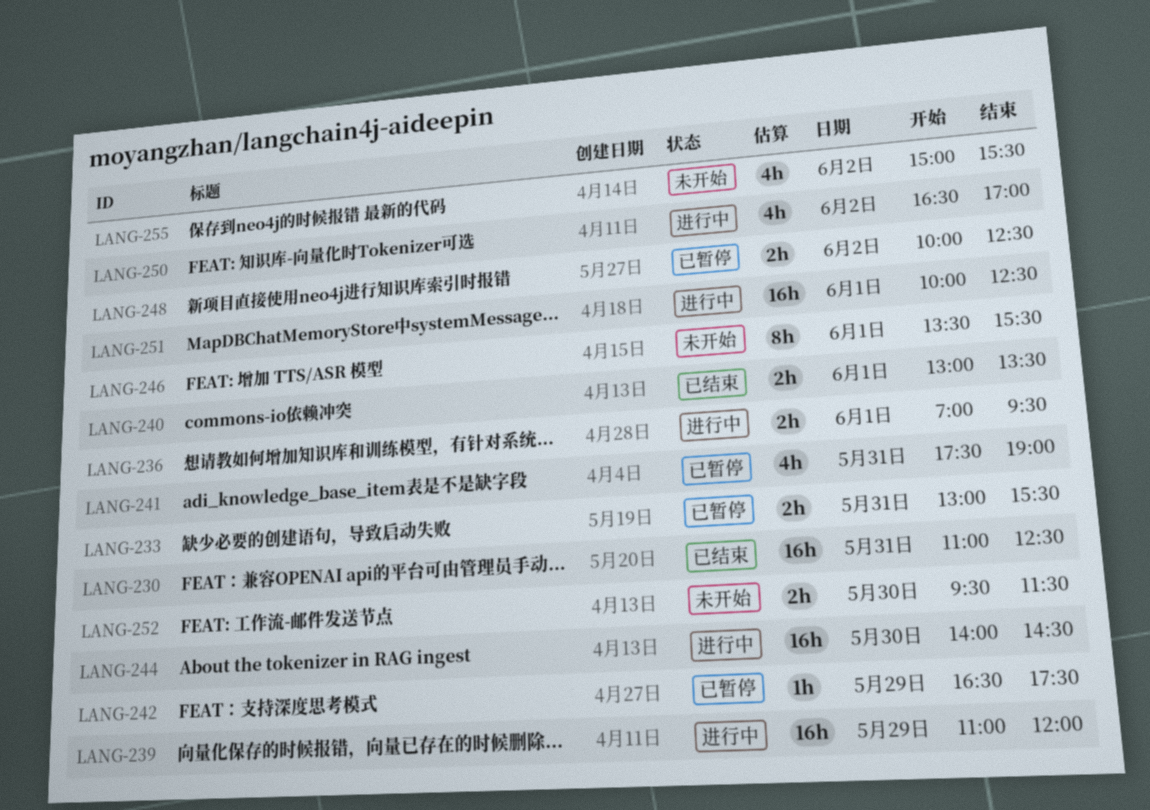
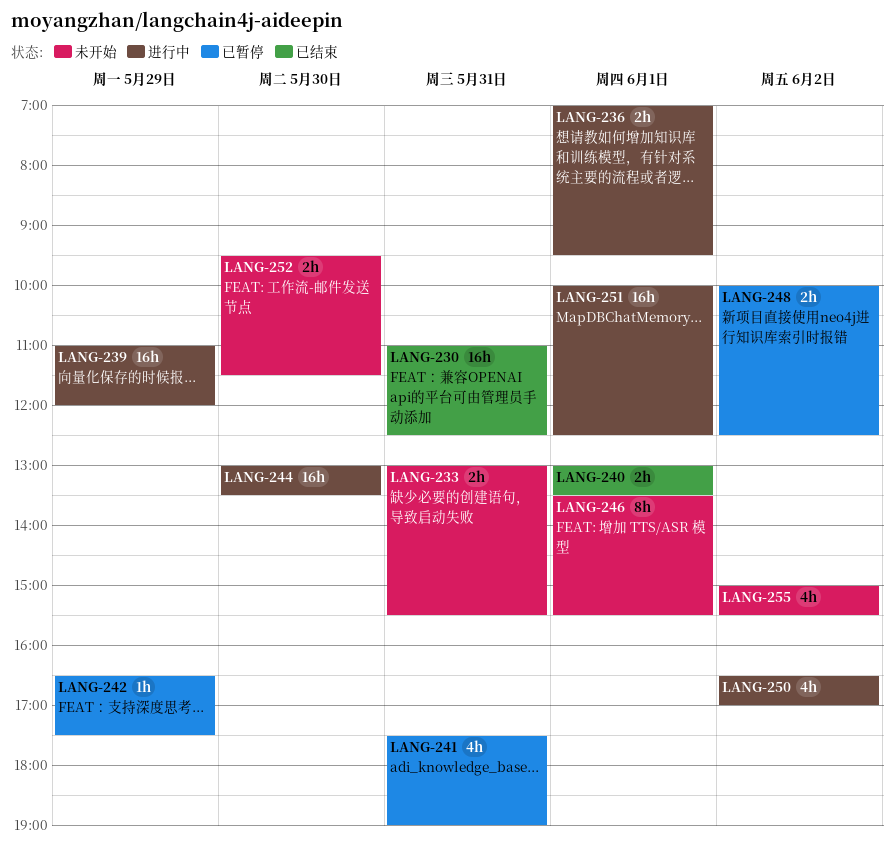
LANG-233, status: 已暂停 -> 未开始
LANG-244, begins: 14:00 -> 13:00
LANG-244, ends: 14:30 -> 13:30

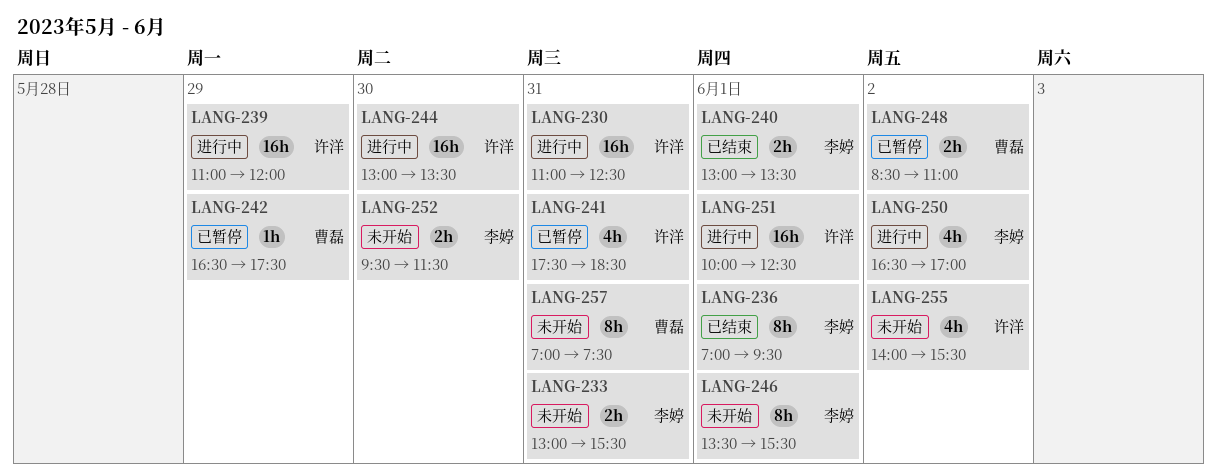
LANG-230, status: 已结束 -> 进行中
LANG-236, status: 进行中 -> 已结束
LANG-236, estimate: 2h -> 8h
LANG-241, ends: 19:00 -> 18:30
LANG-248, begins: 10:00 -> 08:30
LANG-248, ends: 12:30 -> 11:00
LANG-255, begins: 15:00 -> 14:00
LANG-257: none -> present

